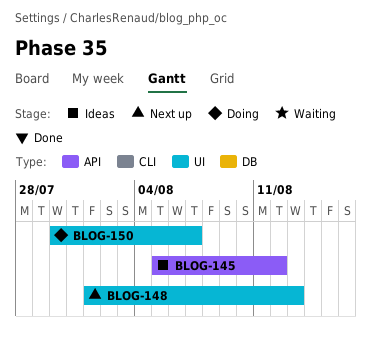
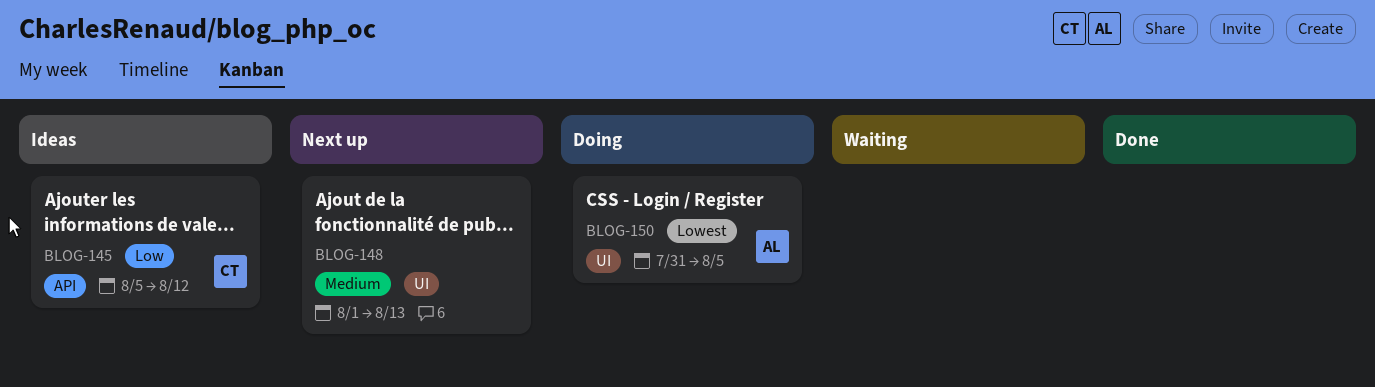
BLOG-150, start: Jul 30 -> Jul 31
BLOG-150, due: Aug 7 -> Aug 5

